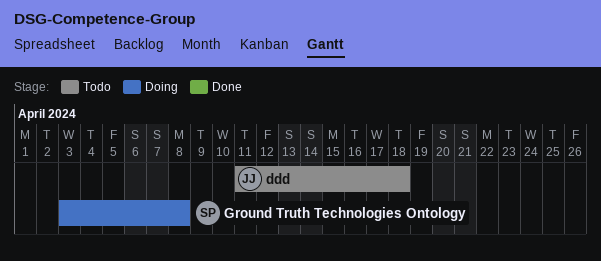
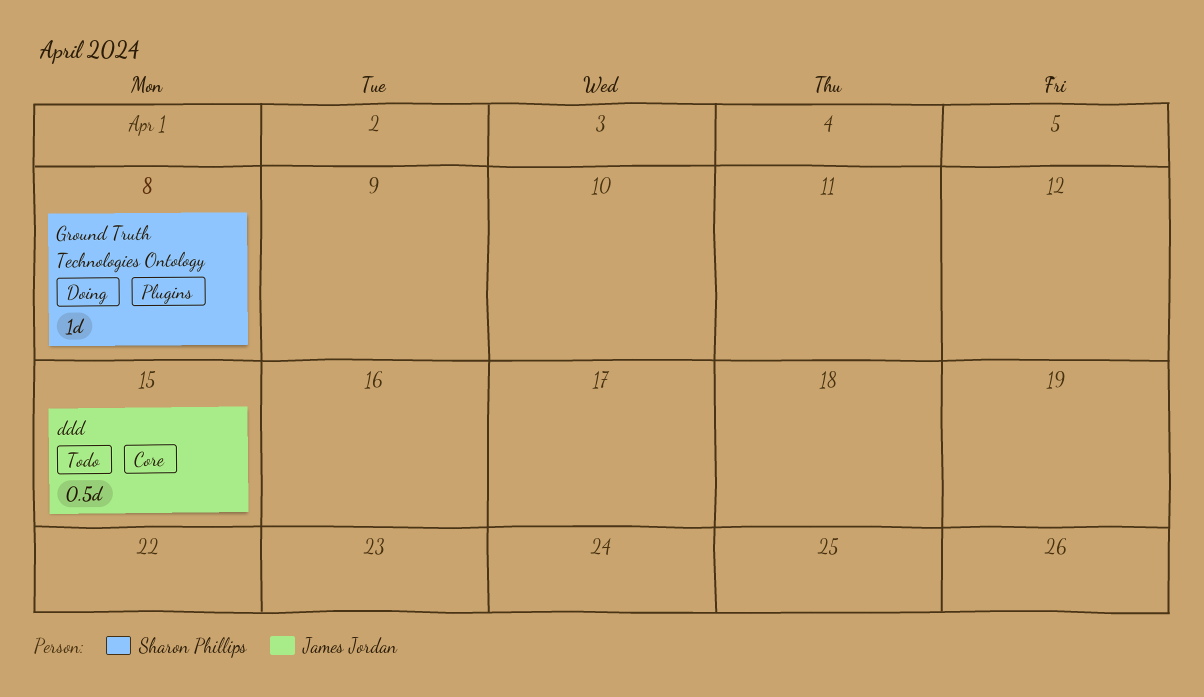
ddd, due: Apr 18 -> Apr 15

